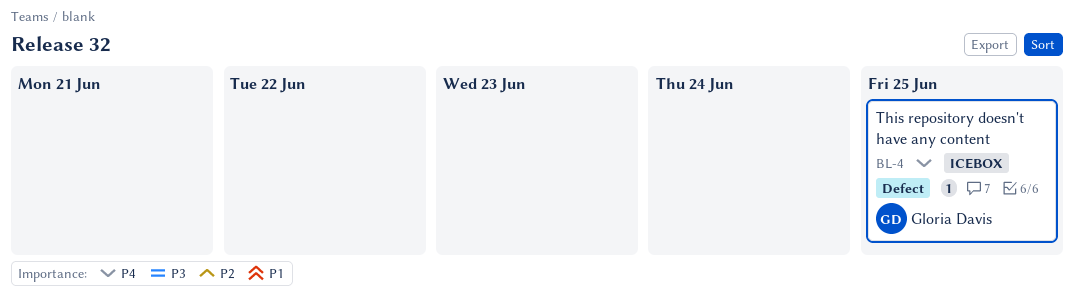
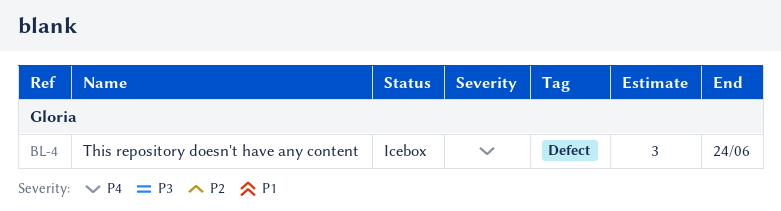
BL-4, estimate: 1 -> 3
BL-4, due: Jun 25 -> Jun 24

